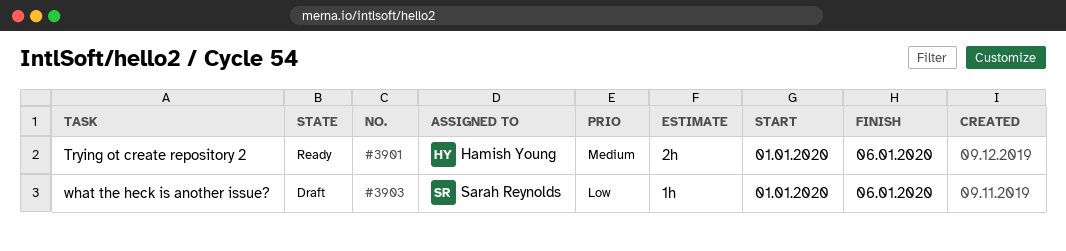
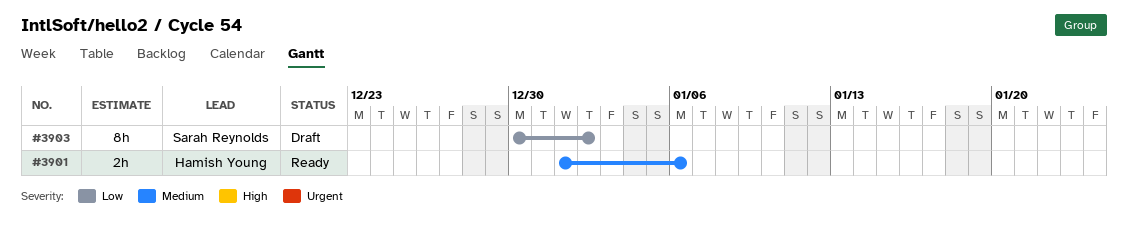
#3903, estimate: 1h -> 8h
#3903, start: Jan 1 -> Dec 30
#3903, due: Jan 6 -> Jan 2

